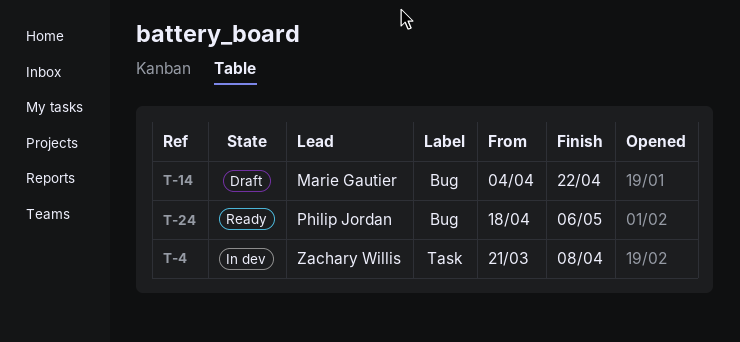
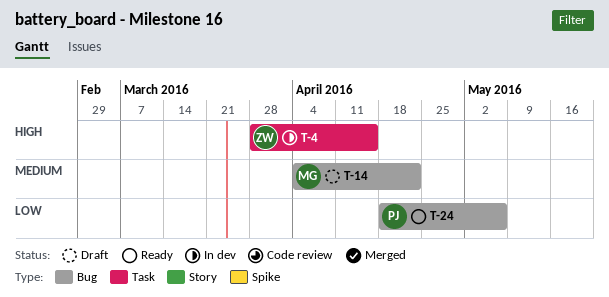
T-4, start: Mar 21 -> Mar 28
T-4, due: Apr 8 -> Apr 15

